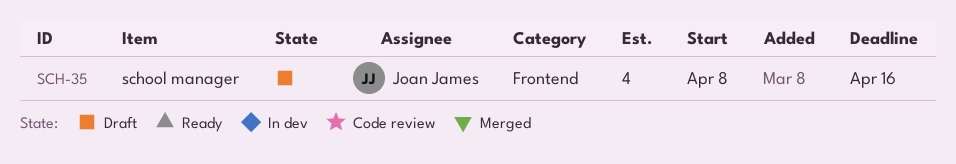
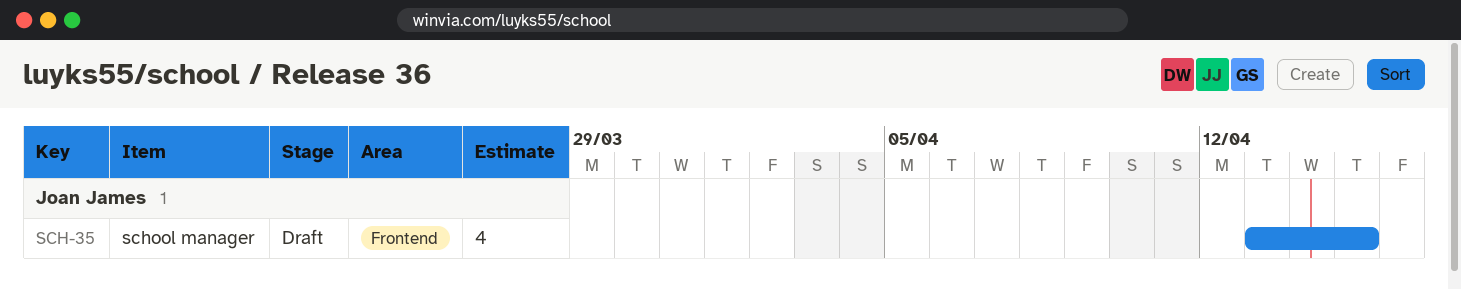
SCH-35, start: Apr 8 -> Apr 13
SCH-35, due: Apr 16 -> Apr 15

